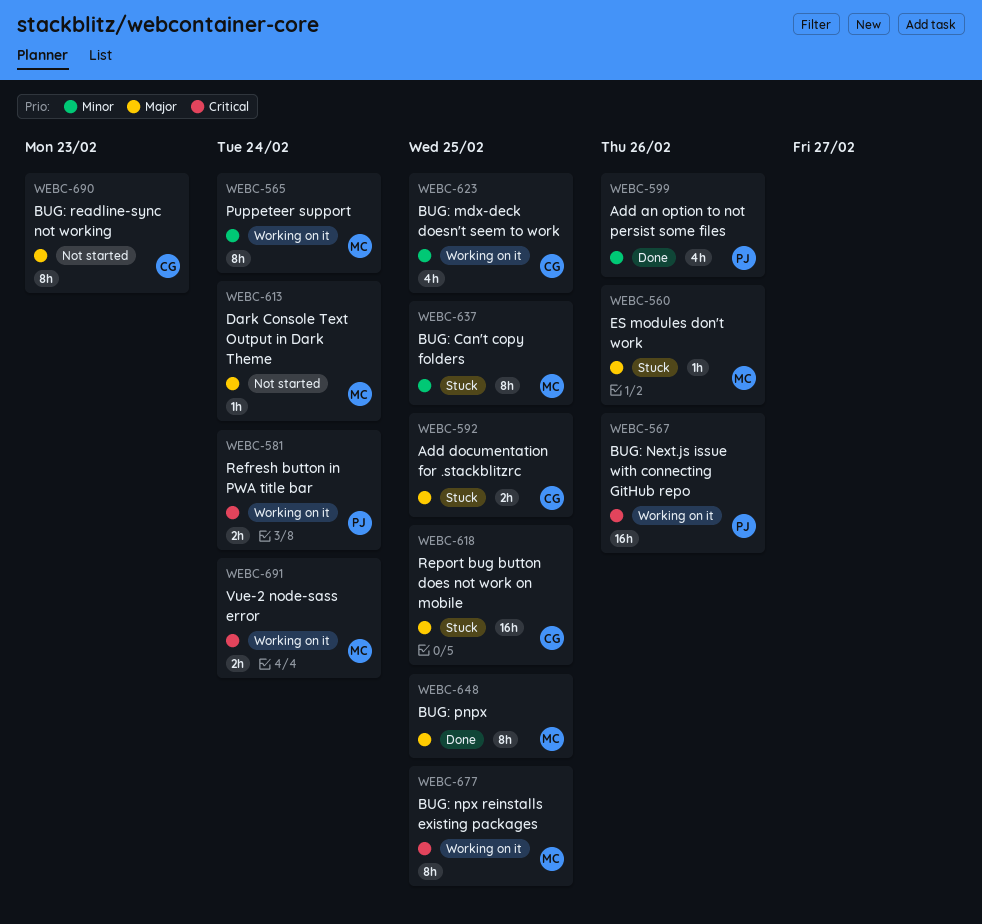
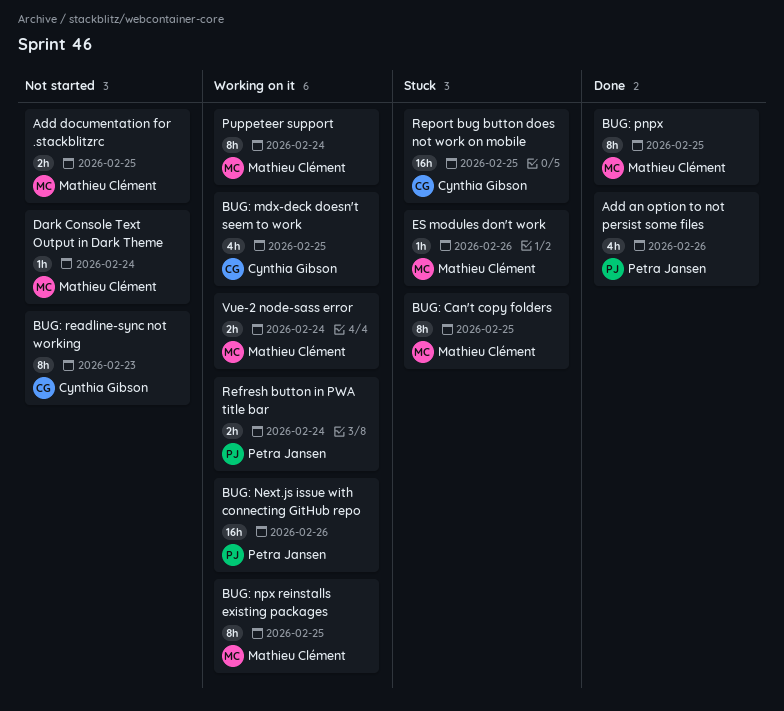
Add documentation for .stackblitzrc, status: Stuck -> Not started
Add documentation for .stackblitzrc, owner: Cynthia Gibson -> Mathieu Clément

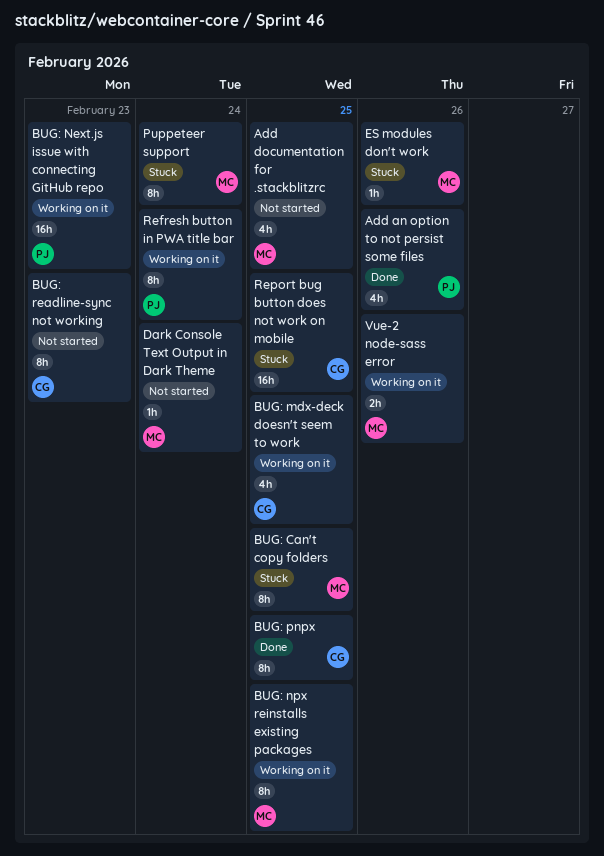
Add documentation for .stackblitzrc, estimate: 2h -> 4h
BUG: Next.js issue with connecting GitHub repo, due: Feb 26 -> Feb 23
BUG: pnpx, owner: Mathieu Clément -> Cynthia Gibson
Puppeteer support, status: Working on it -> Stuck
Refresh button in PWA title bar, estimate: 2h -> 8h
Vue-2 node-sass error, due: Feb 24 -> Feb 26

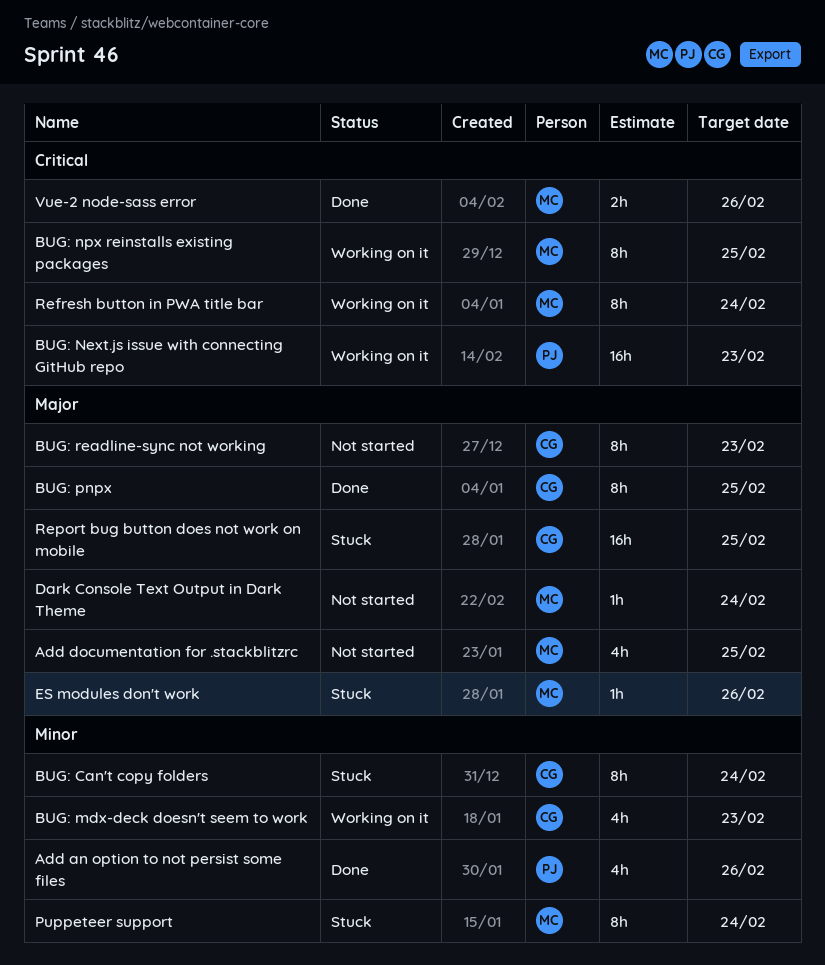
BUG: Can't copy folders, owner: MC -> CG
BUG: Can't copy folders, due: Feb 25 -> Feb 24
BUG: mdx-deck doesn't seem to work, due: Feb 25 -> Feb 23
Refresh button in PWA title bar, owner: PJ -> MC
Vue-2 node-sass error, status: Working on it -> Done

